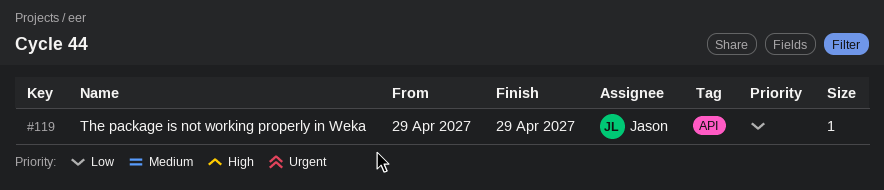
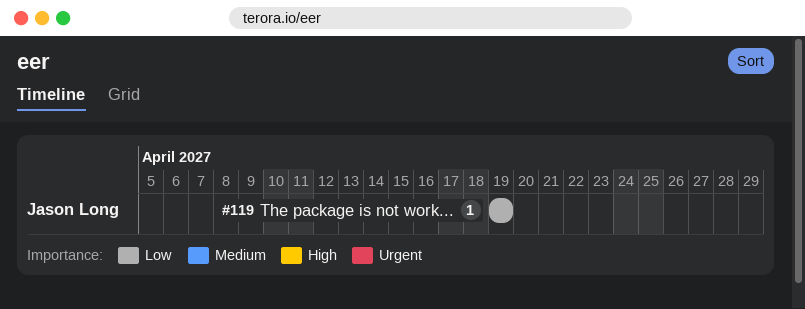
#119, start: Apr 29 -> Apr 19
#119, due: Apr 29 -> Apr 19

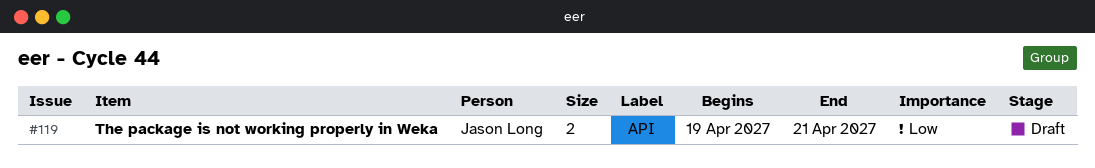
#119, estimate: 1 -> 2
#119, due: Apr 19 -> Apr 21

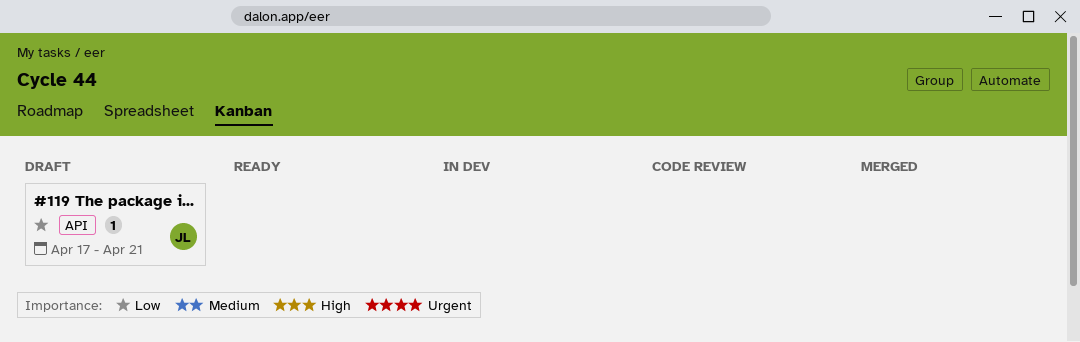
#119, estimate: 2 -> 1
#119, start: Apr 19 -> Apr 17

